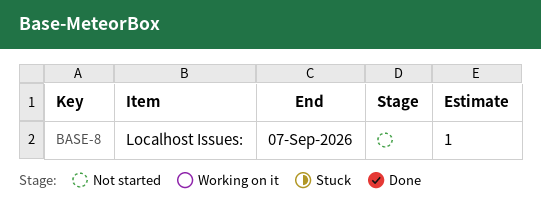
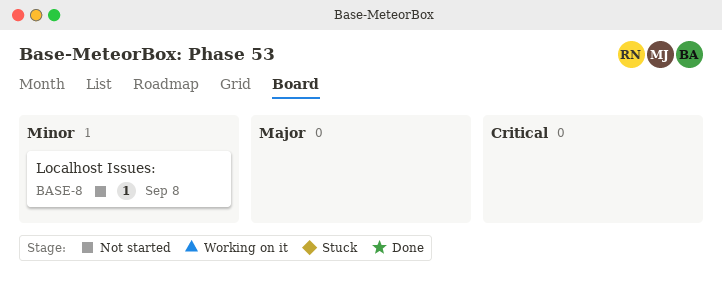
BASE-8, due: Sep 7 -> Sep 8

